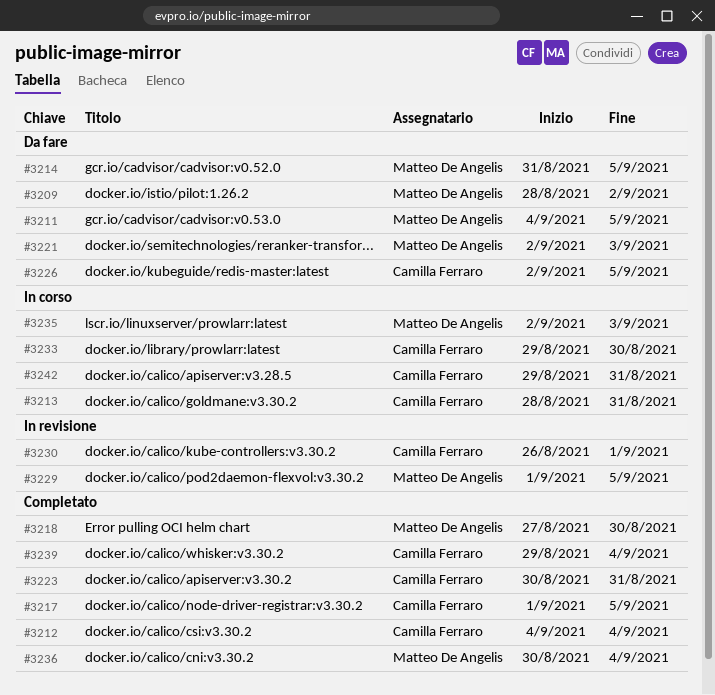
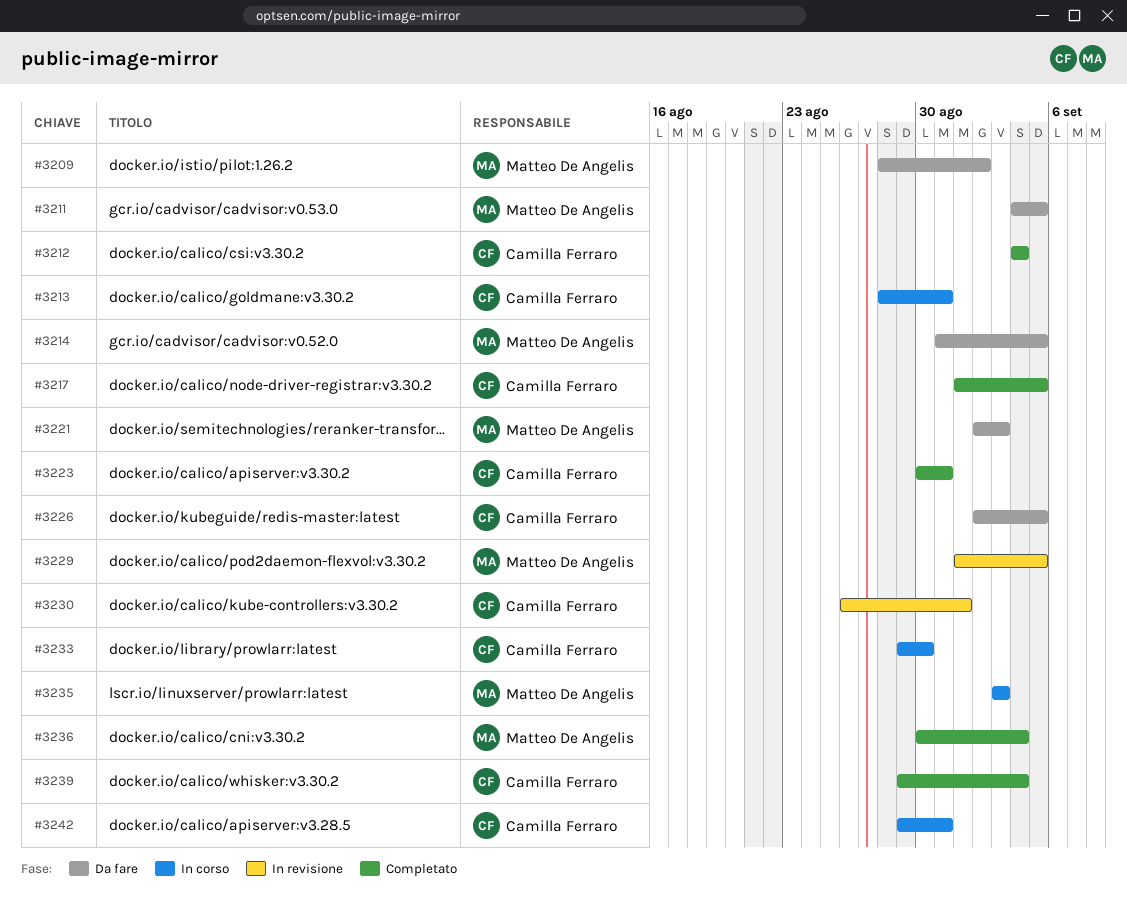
#3218: present -> none
#3235, start: Sep 2 -> Sep 3

